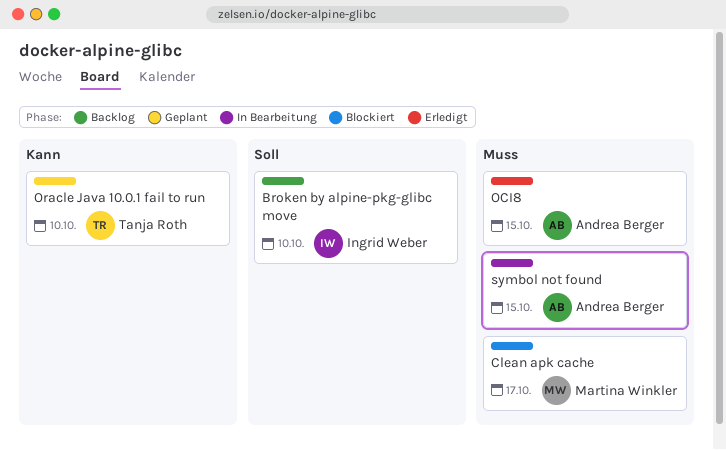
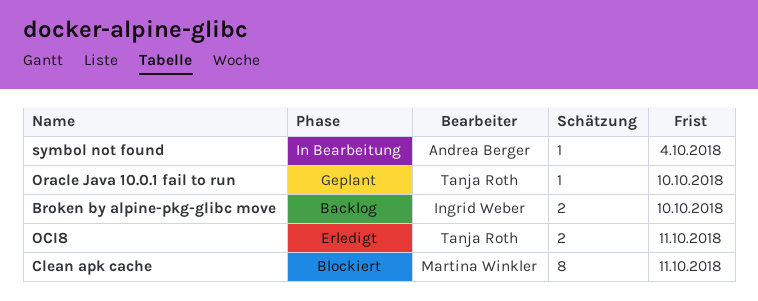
Clean apk cache, due: Oct 17 -> Oct 11
OCI8, owner: Andrea Berger -> Tanja Roth
OCI8, due: Oct 15 -> Oct 11
symbol not found, due: Oct 15 -> Oct 4

